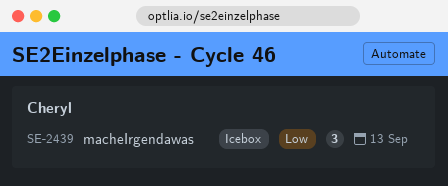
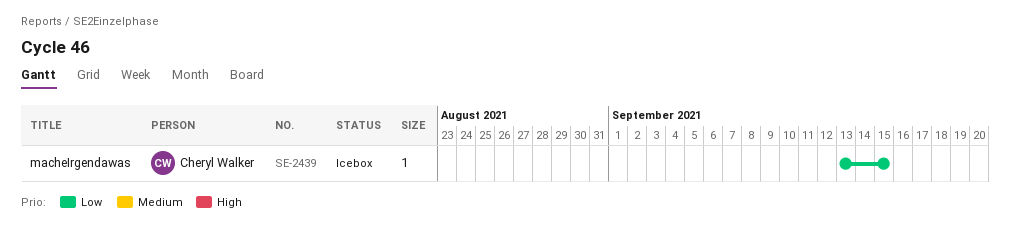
SE-2439, estimate: 3 -> 1
SE-2439, due: Sep 13 -> Sep 15

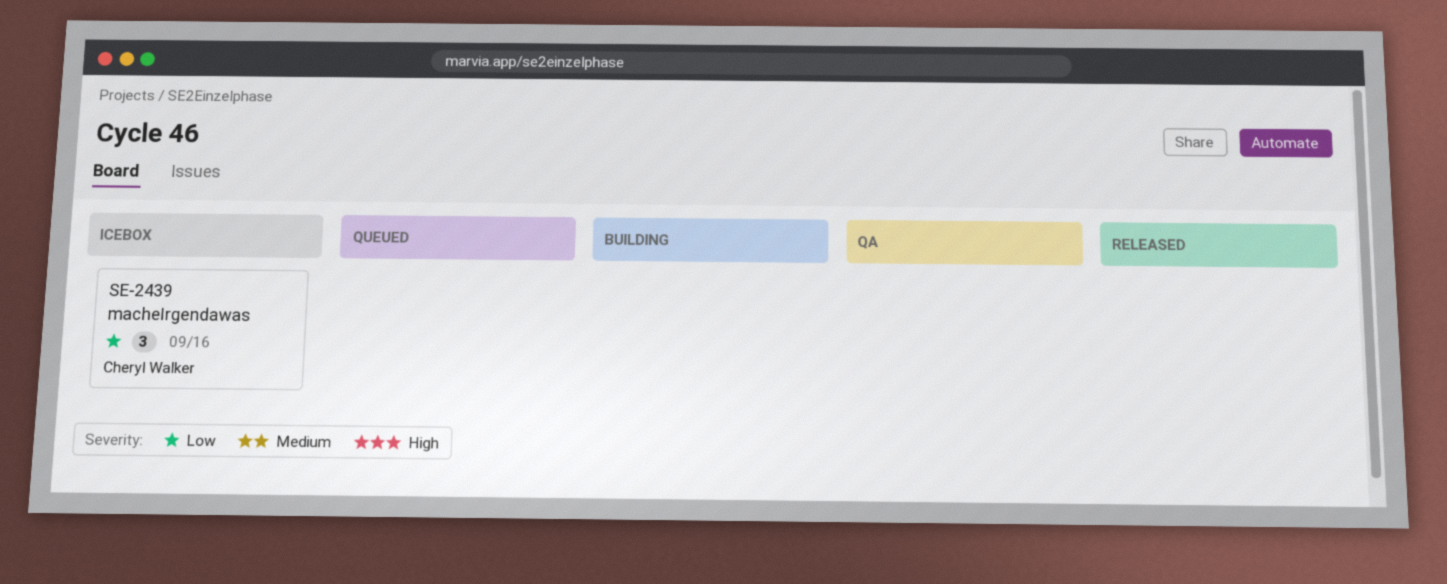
SE-2439, estimate: 1 -> 3
SE-2439, due: Sep 15 -> Sep 16

